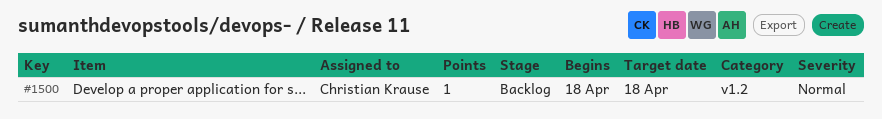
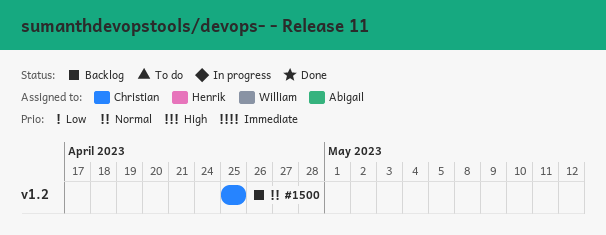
#1500, start: Apr 18 -> Apr 25
#1500, due: Apr 18 -> Apr 25

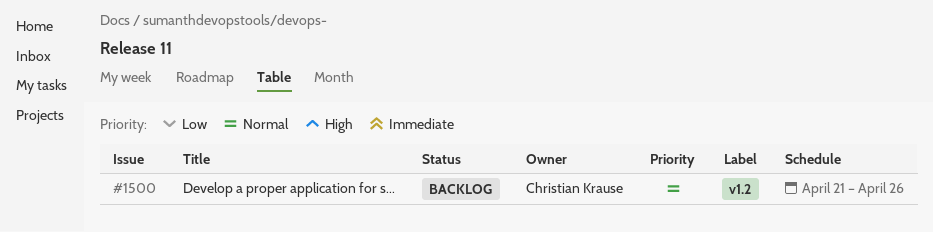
#1500, start: Apr 25 -> Apr 21
#1500, due: Apr 25 -> Apr 26

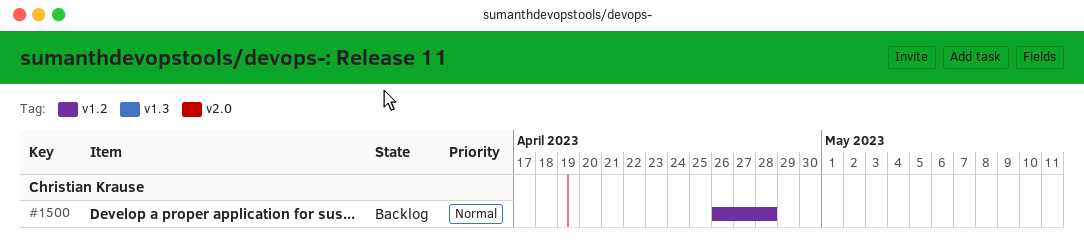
#1500, start: Apr 21 -> Apr 26
#1500, due: Apr 26 -> Apr 28

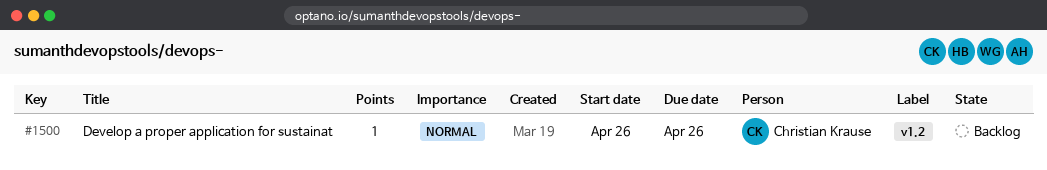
#1500, due: Apr 28 -> Apr 26

